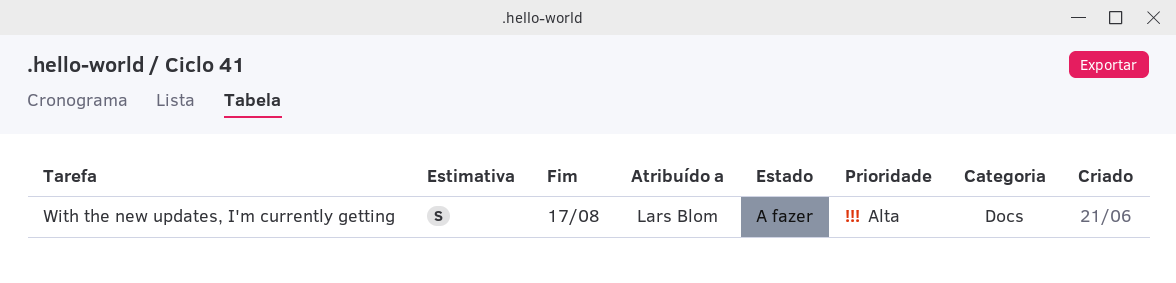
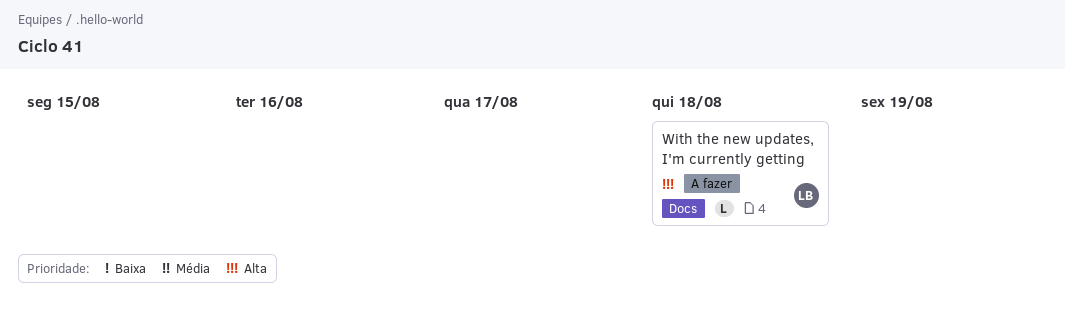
With the new updates, I'm currently getting, estimate: S -> L
With the new updates, I'm currently getting, due: Aug 17 -> Aug 18

